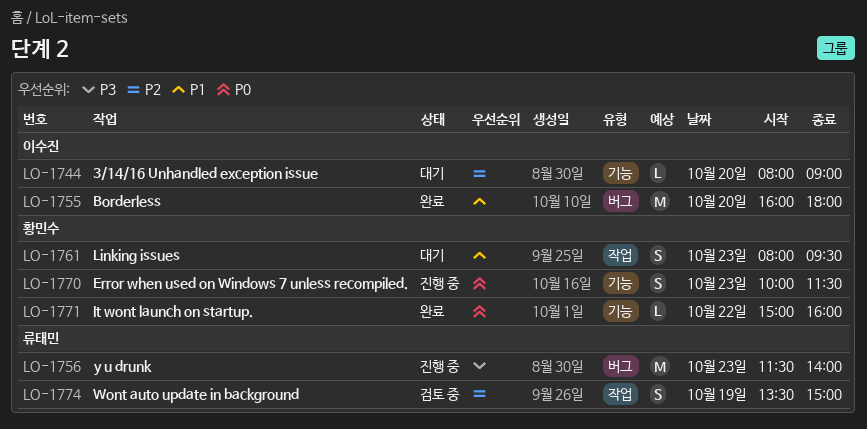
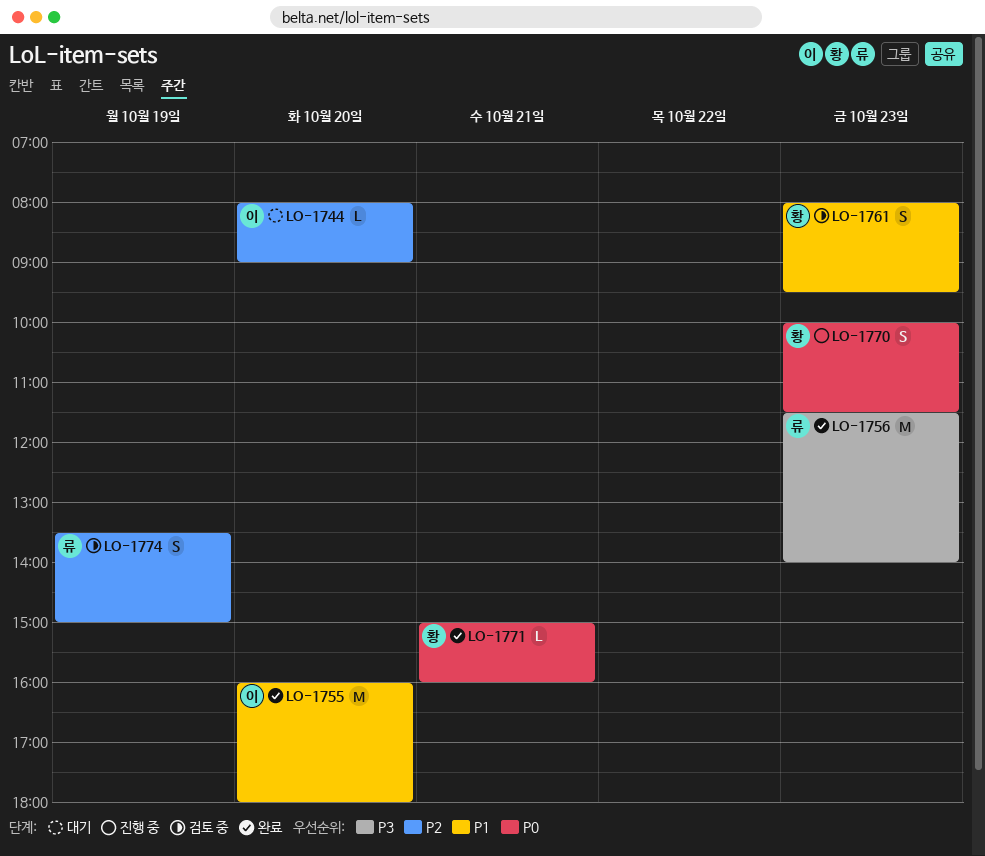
LO-1756, status: 진행 중 -> 완료
LO-1761, status: 대기 -> 검토 중
LO-1771, day: Oct 22 -> Oct 21

